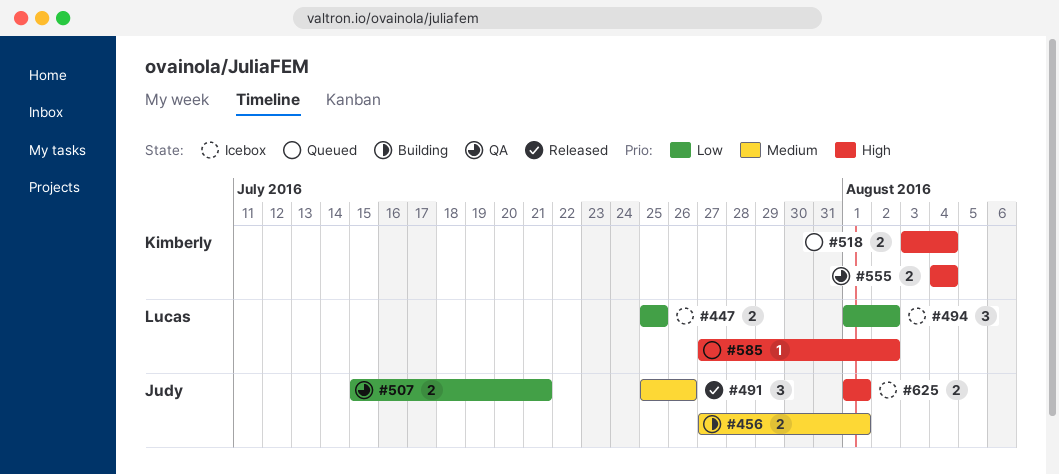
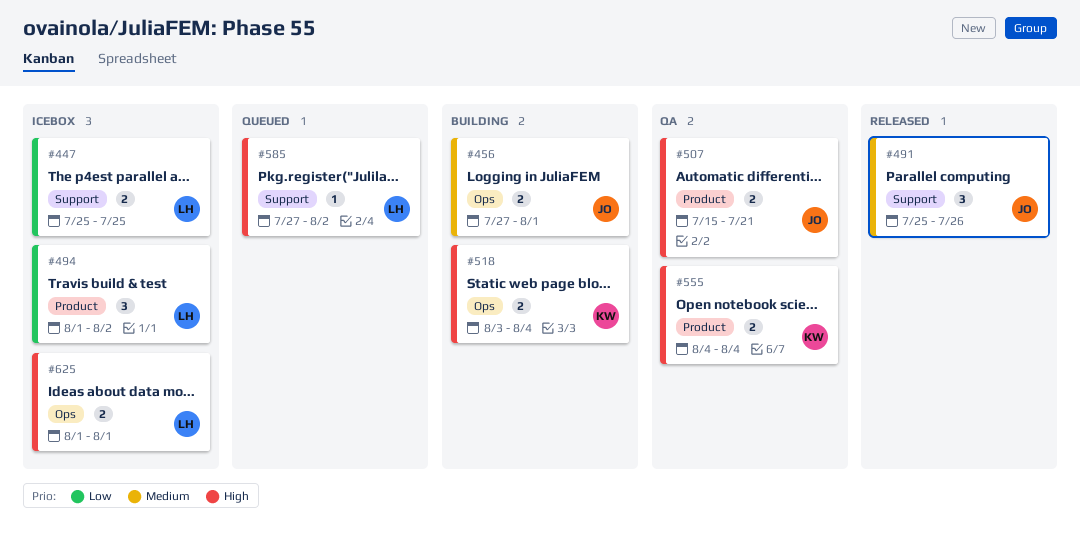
#507, priority: Low -> High
#518, status: Queued -> Building
#625, owner: Judy -> Lucas

